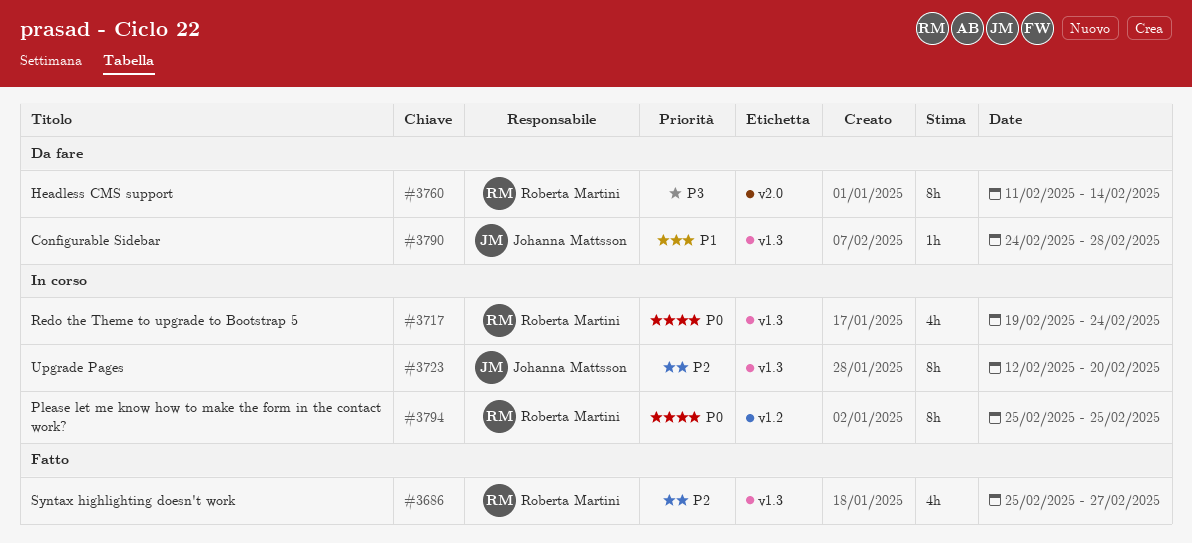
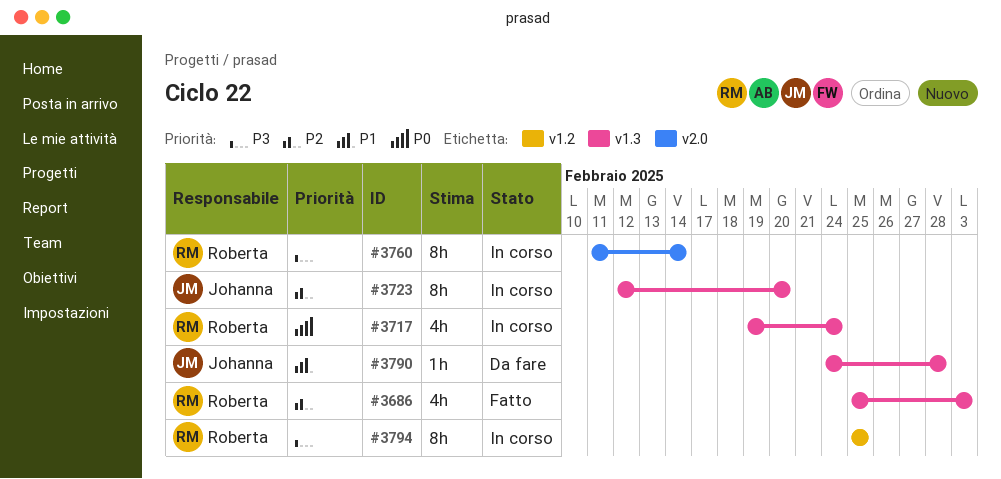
#3686, due: Feb 27 -> Mar 3
#3760, status: Da fare -> In corso
#3794, priority: P0 -> P3

